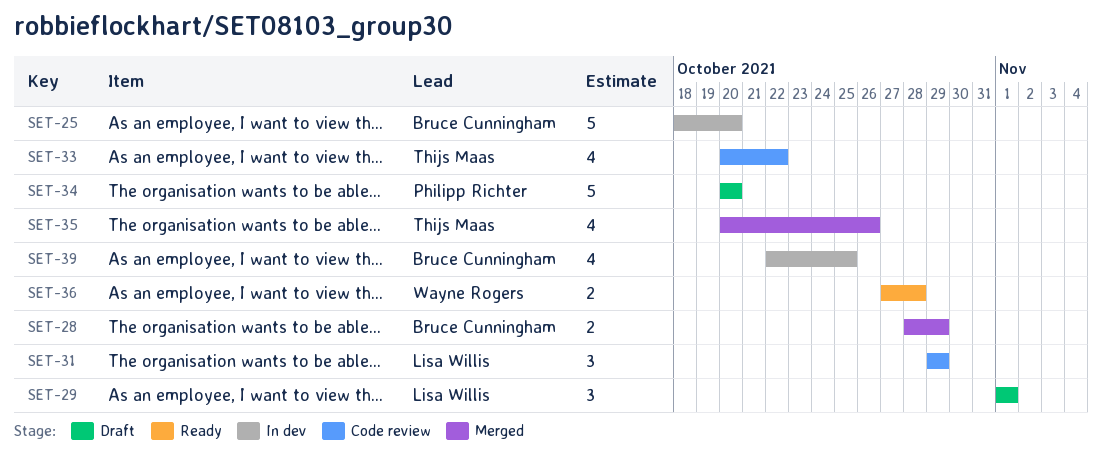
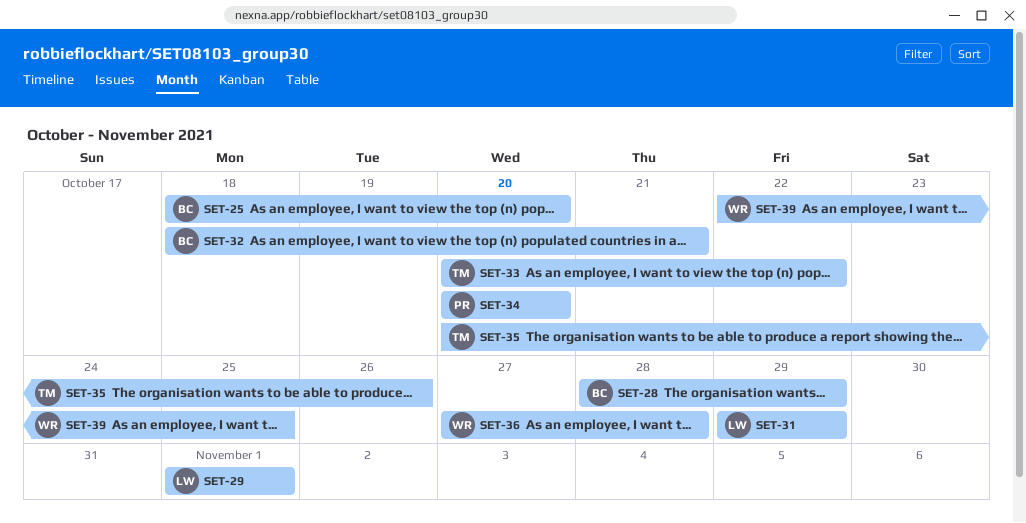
SET-32: none -> present
SET-39, owner: Bruce Cunningham -> Wayne Rogers

